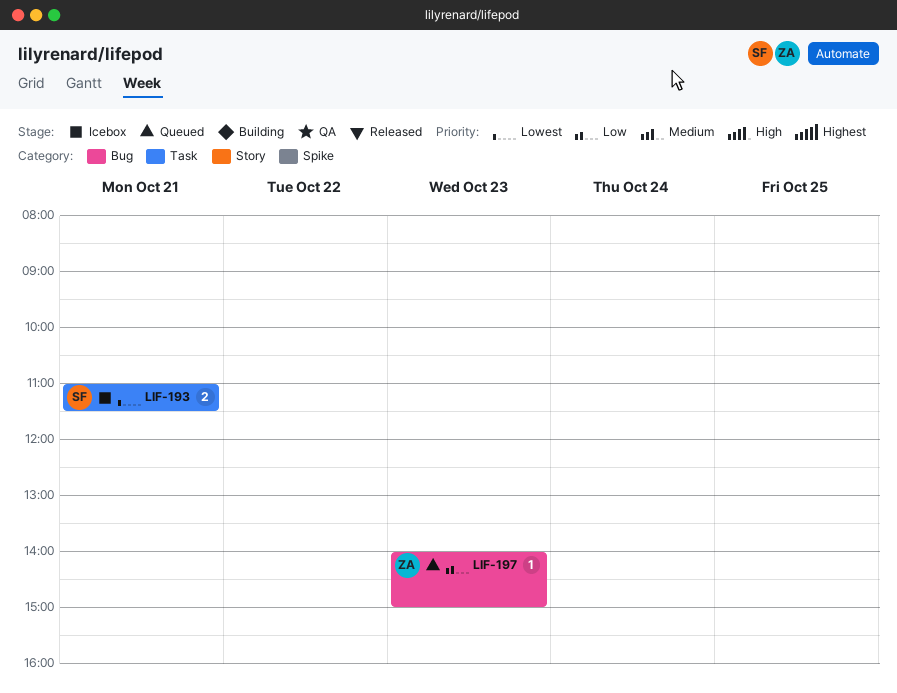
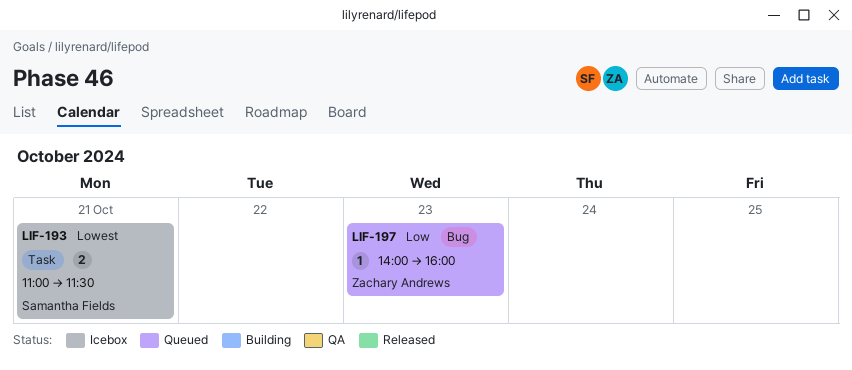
LIF-197, ends: 15:00 -> 16:00

